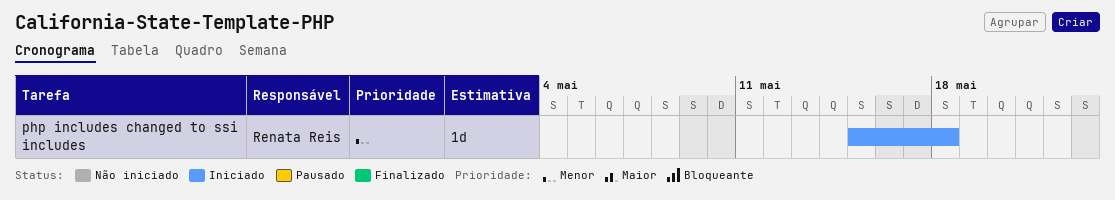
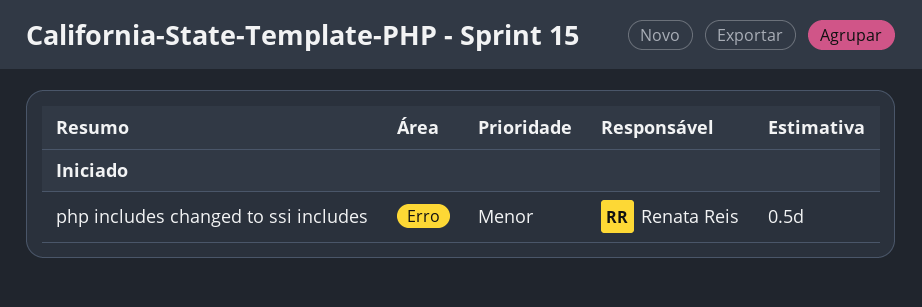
php includes changed to ssi includes, estimate: 1d -> 0.5d

